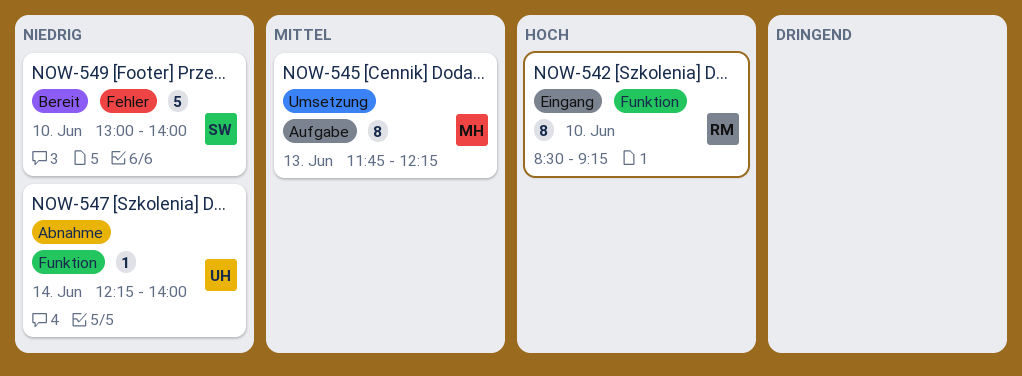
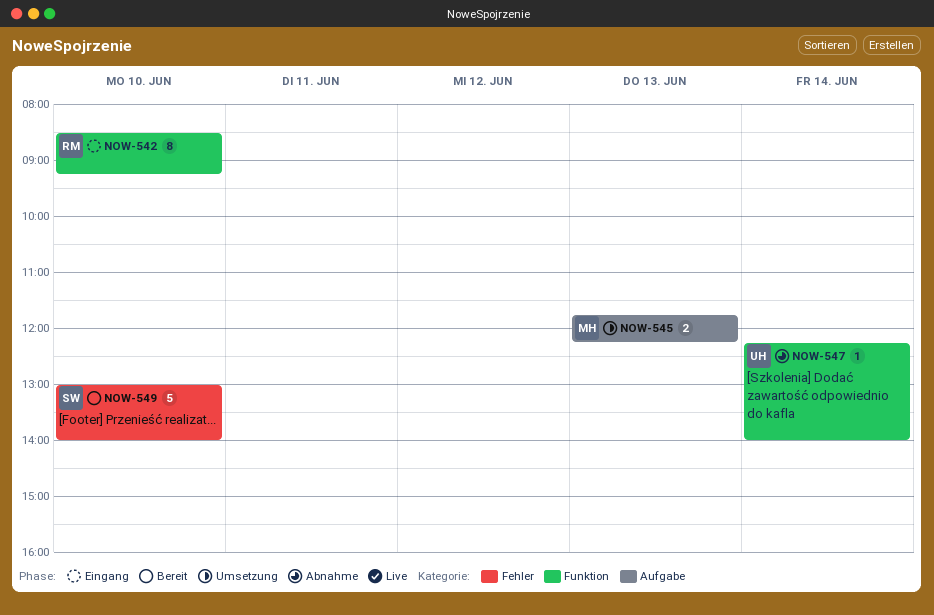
NOW-545, estimate: 8 -> 2

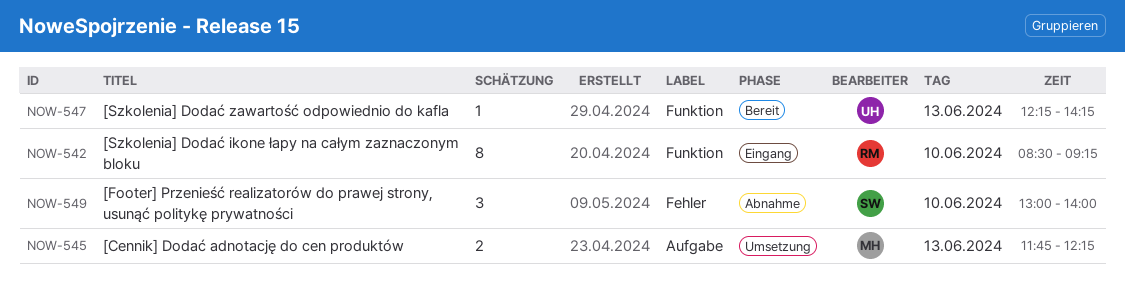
NOW-547, status: Abnahme -> Bereit
NOW-547, day: Jun 14 -> Jun 13
NOW-547, ends: 14:00 -> 14:15
NOW-549, status: Bereit -> Abnahme
NOW-549, estimate: 5 -> 3

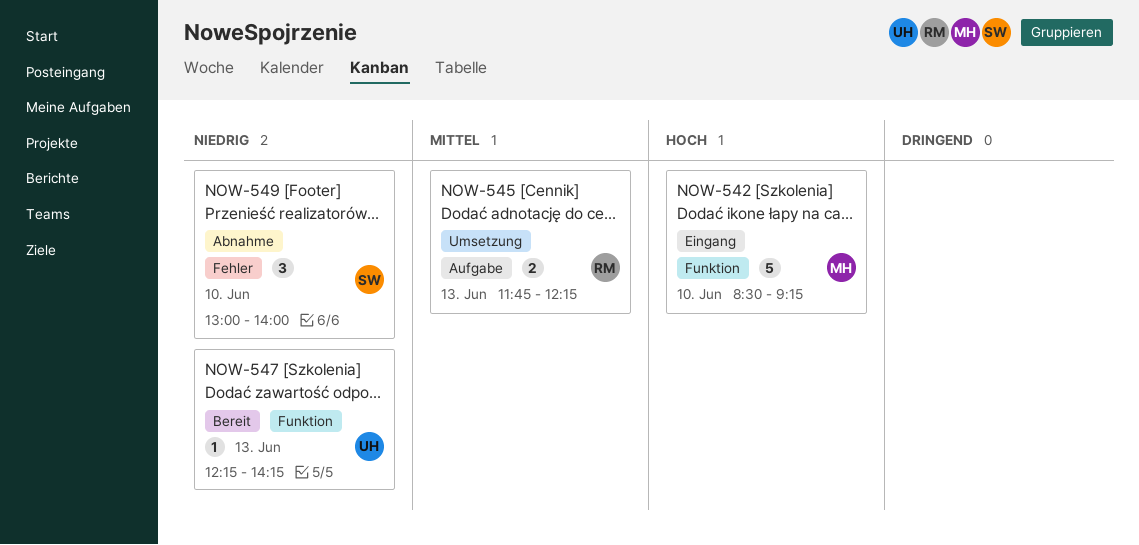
NOW-542, owner: RM -> MH
NOW-542, estimate: 8 -> 5
NOW-545, owner: MH -> RM

